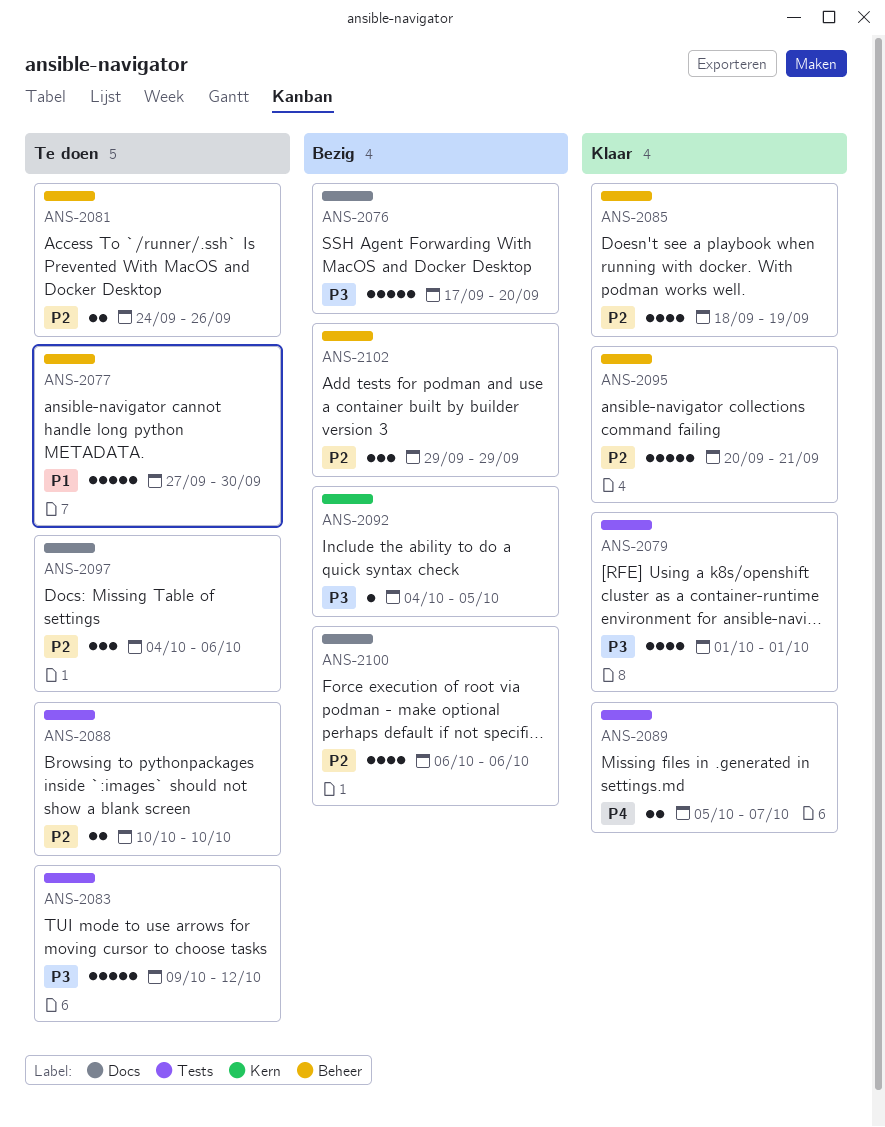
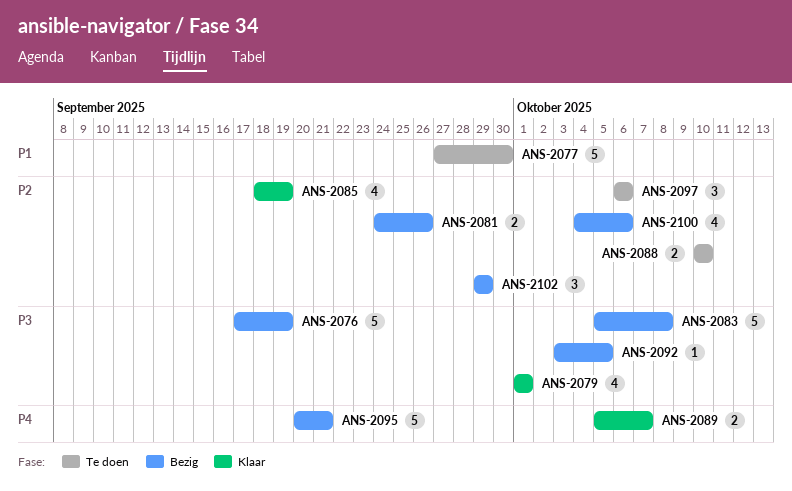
ANS-2076, due: Sep 20 -> Sep 19
ANS-2081, status: Te doen -> Bezig
ANS-2083, status: Te doen -> Bezig
ANS-2083, start: Oct 9 -> Oct 5
ANS-2083, due: Oct 12 -> Oct 8
ANS-2092, start: Oct 4 -> Oct 3
ANS-2095, status: Klaar -> Bezig
ANS-2095, priority: P2 -> P4
ANS-2097, start: Oct 4 -> Oct 6
ANS-2100, start: Oct 6 -> Oct 4

